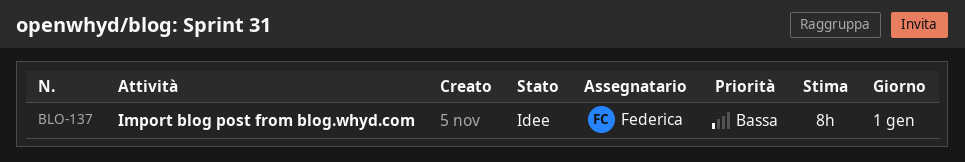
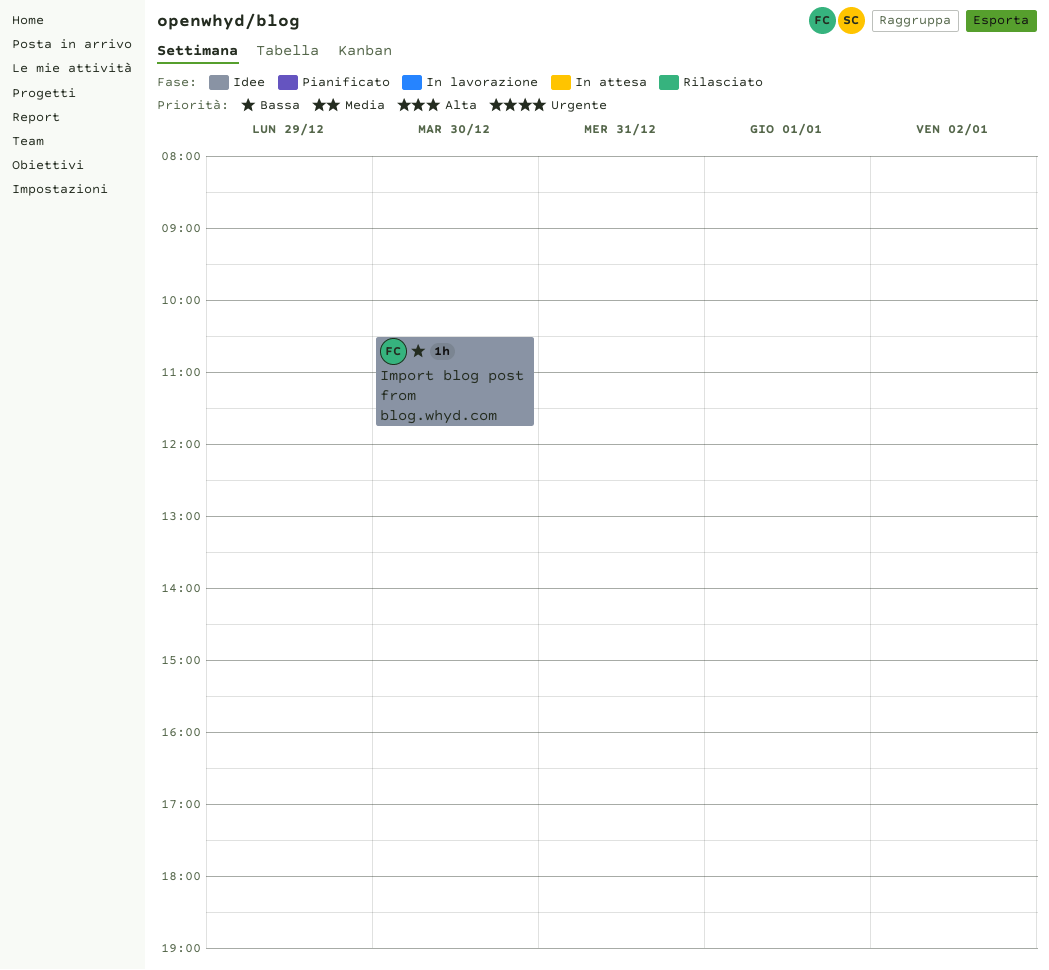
Import blog post from blog.whyd.com, estimate: 8h -> 1h
Import blog post from blog.whyd.com, day: Jan 1 -> Dec 30

